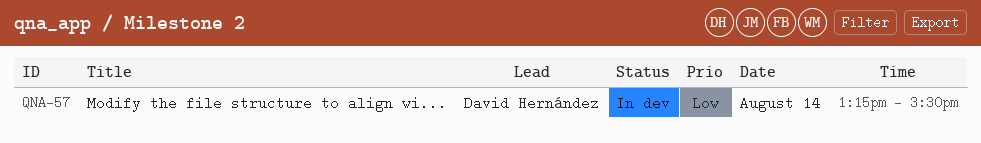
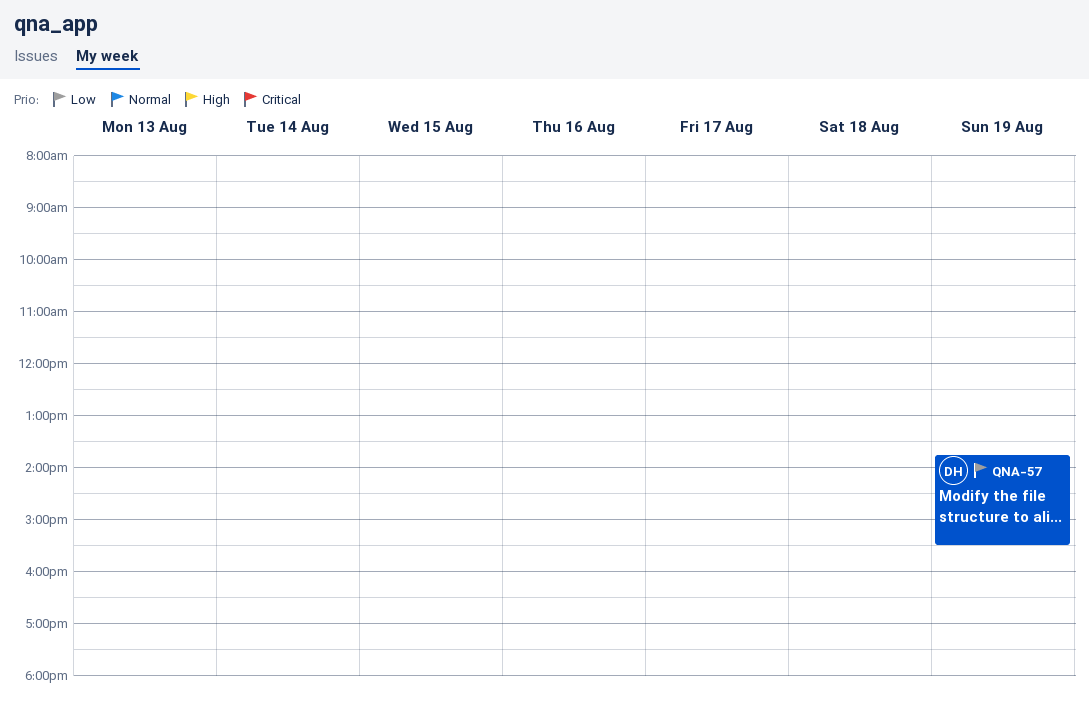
QNA-57, day: Aug 14 -> Aug 19
QNA-57, begins: 13:15 -> 13:45

